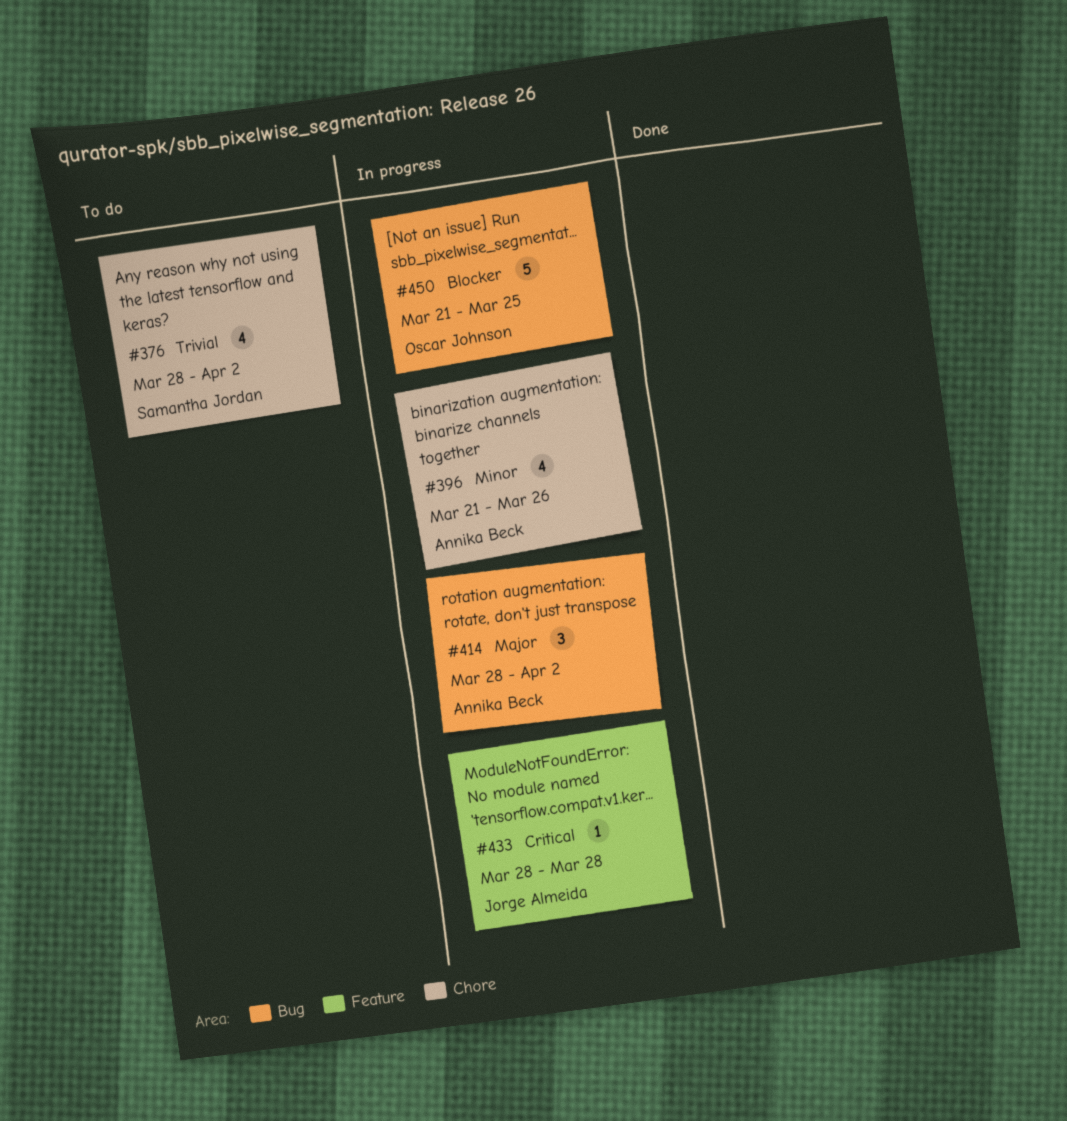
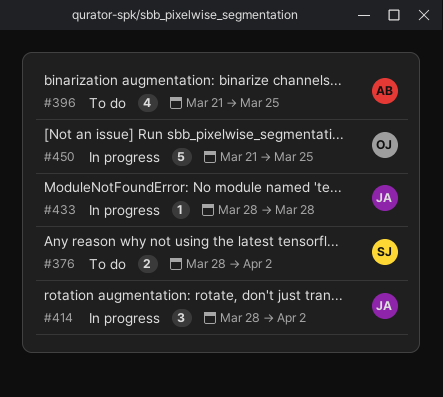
#376, estimate: 4 -> 2
#396, status: In progress -> To do
#396, due: Mar 26 -> Mar 25
#414, owner: Annika Beck -> Jorge Almeida

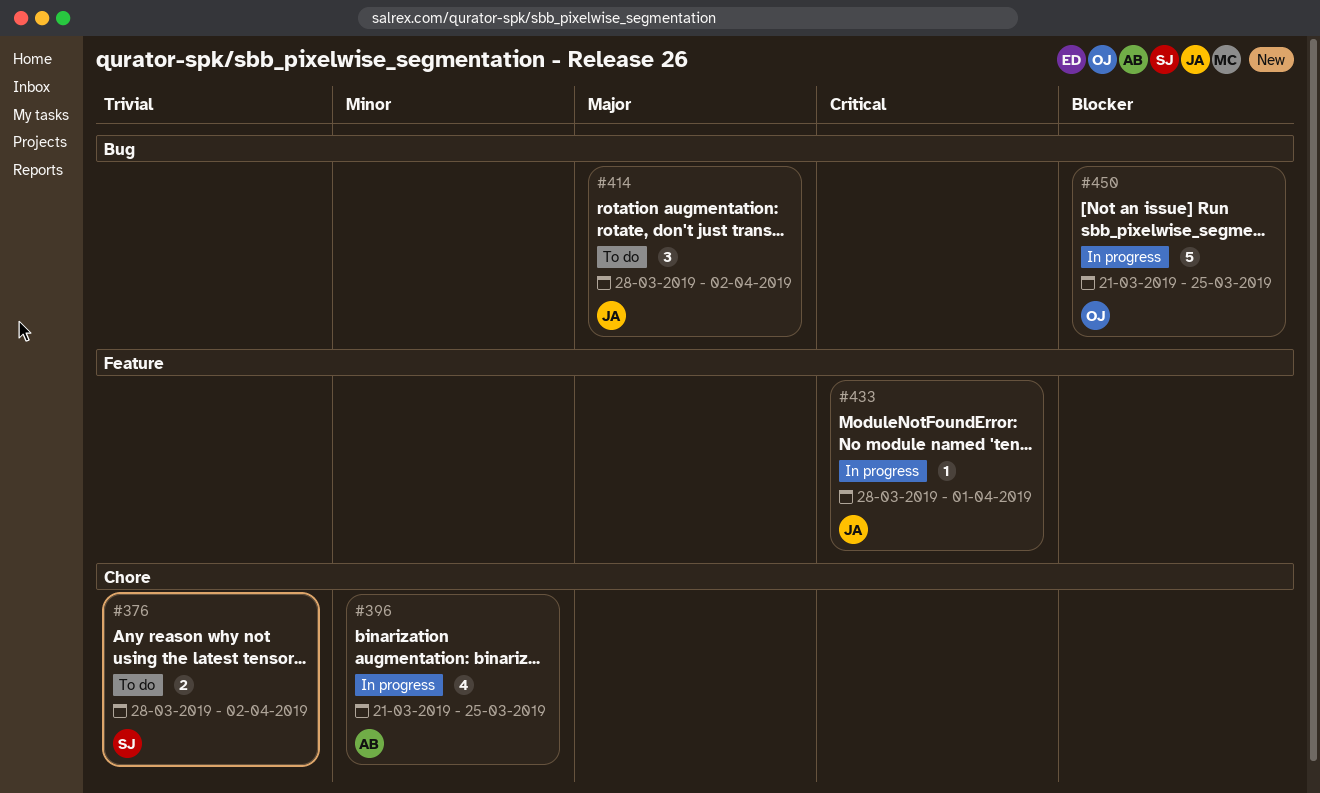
#396, status: To do -> In progress
#414, status: In progress -> To do
#433, due: Mar 28 -> Apr 1

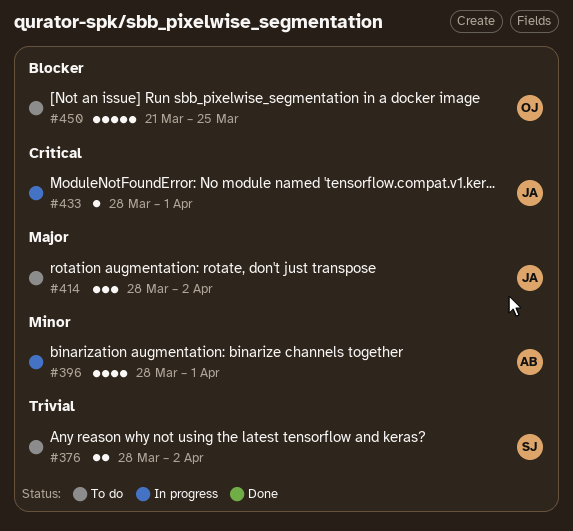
#396, start: Mar 21 -> Mar 28
#396, due: Mar 25 -> Apr 1
#450, status: In progress -> To do

